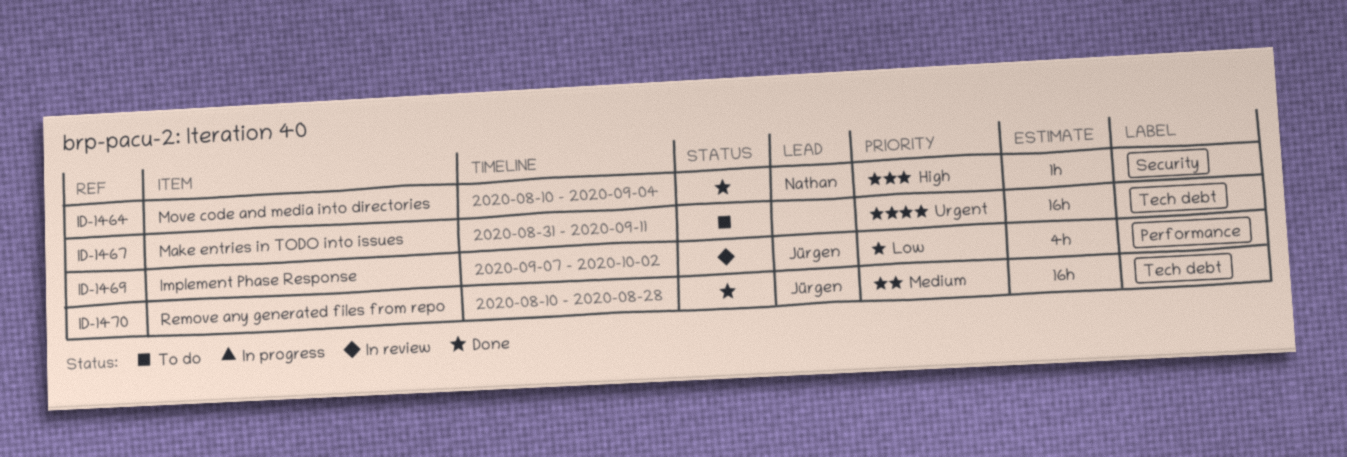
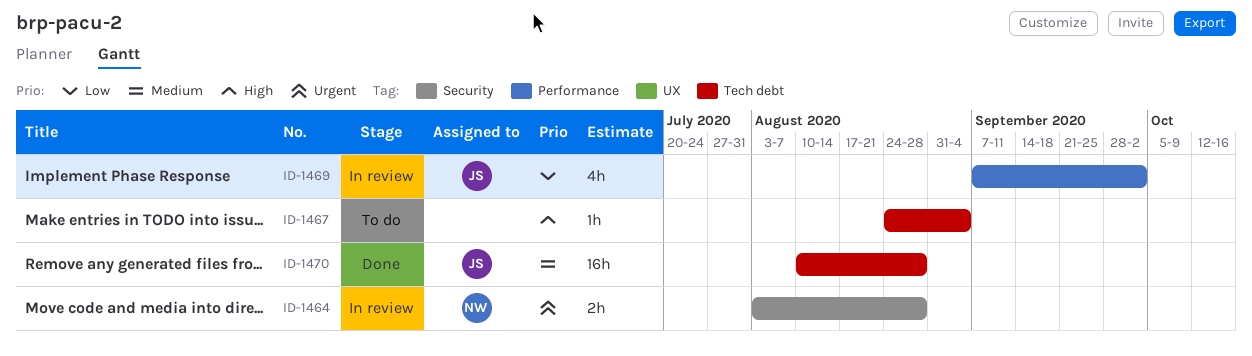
ID-1464, status: Done -> In review
ID-1464, priority: High -> Urgent
ID-1464, estimate: 1h -> 2h
ID-1464, start: Aug 10 -> Aug 3
ID-1464, due: Sep 4 -> Aug 28
ID-1467, priority: Urgent -> High
ID-1467, estimate: 16h -> 1h
ID-1467, start: Aug 31 -> Aug 24
ID-1467, due: Sep 11 -> Sep 4

